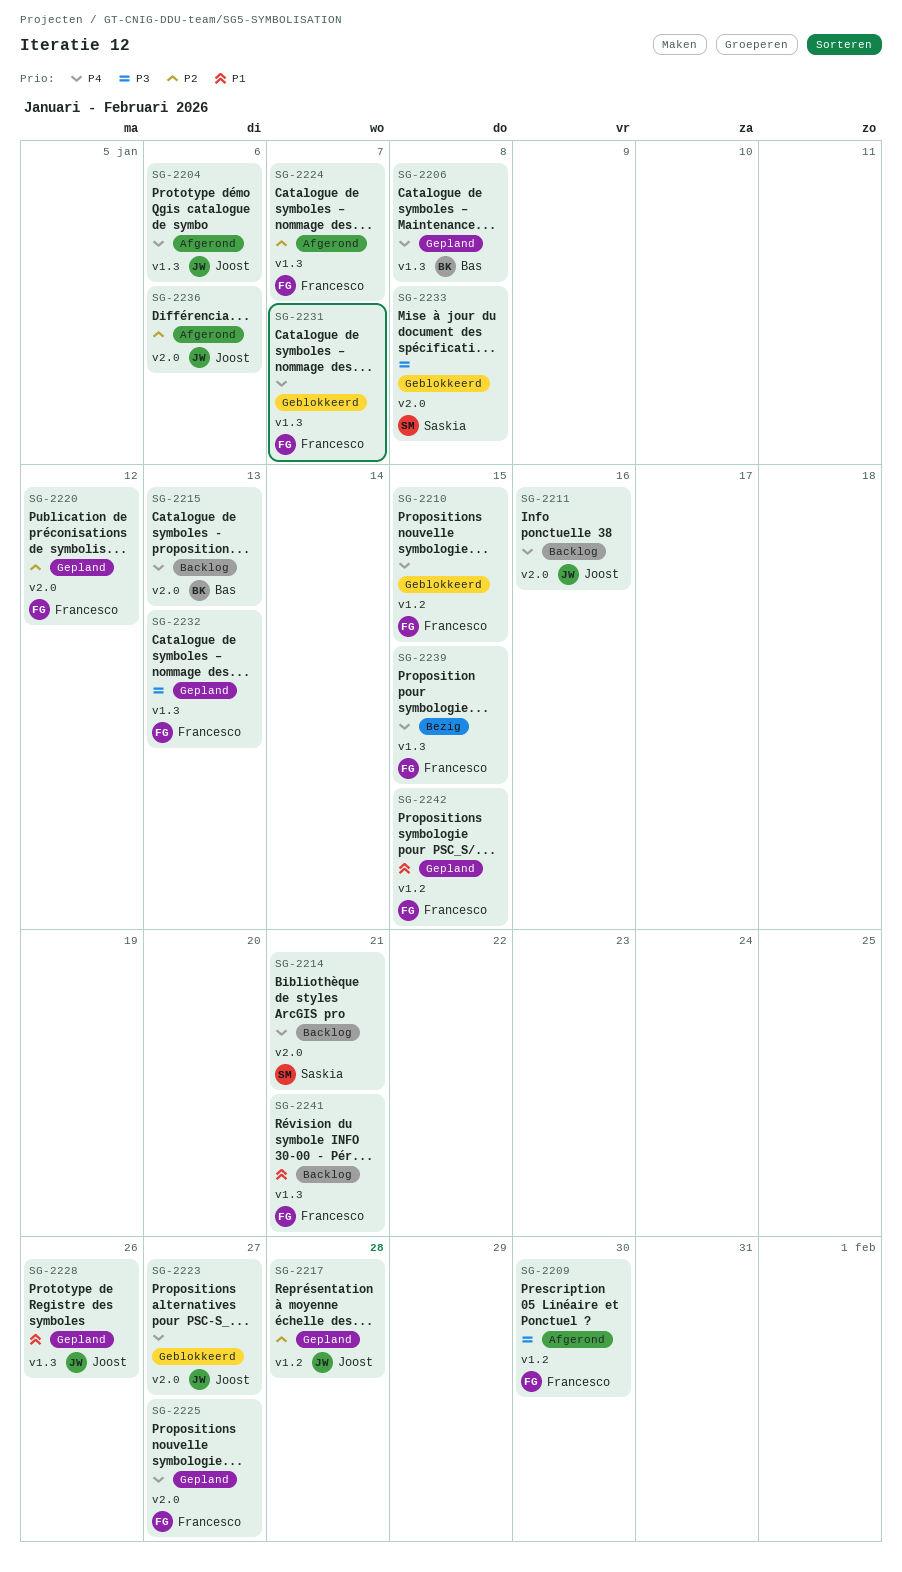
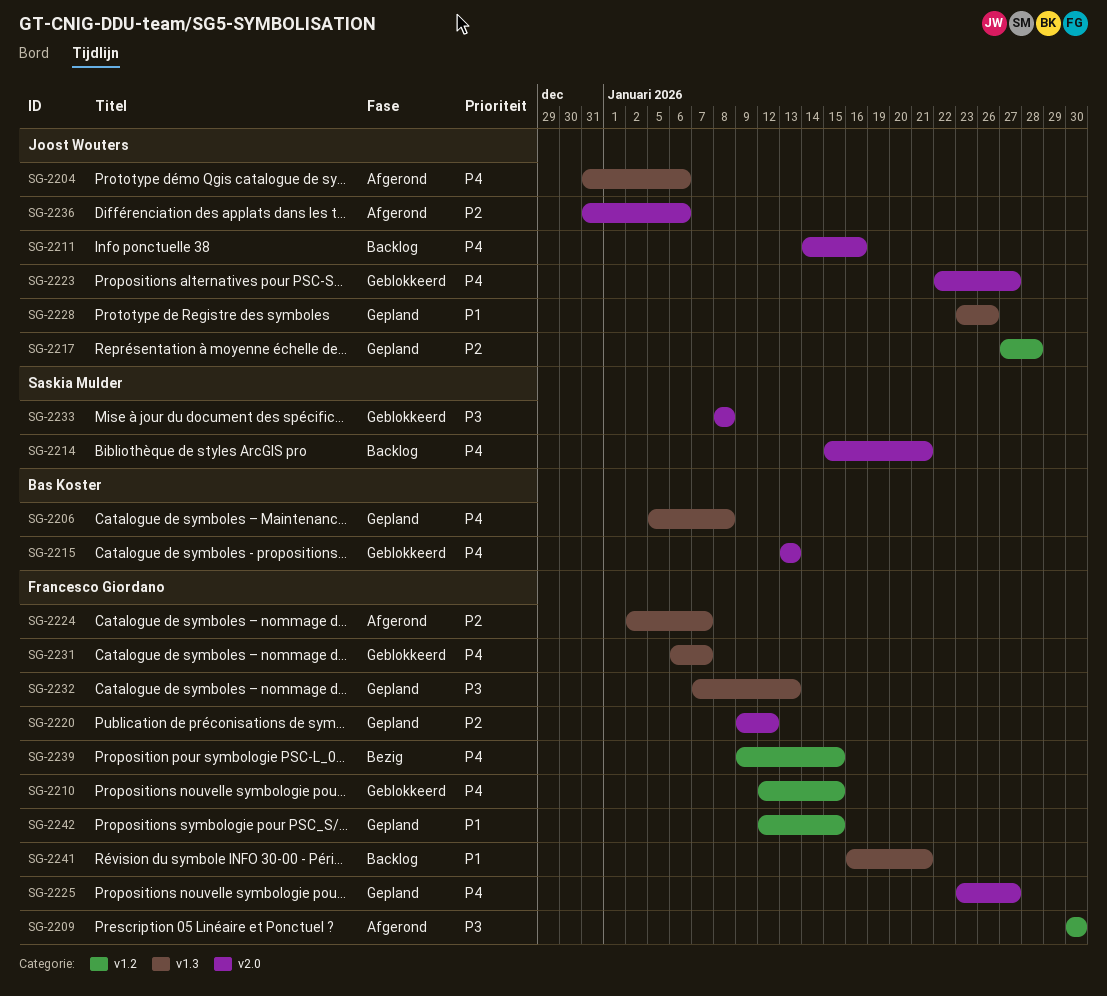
SG-2215, status: Backlog -> Geblokkeerd
SG-2239, label: v1.3 -> v1.2

